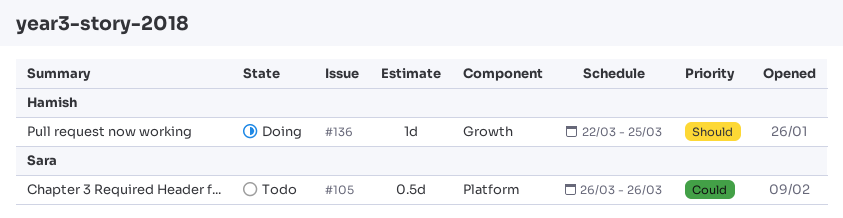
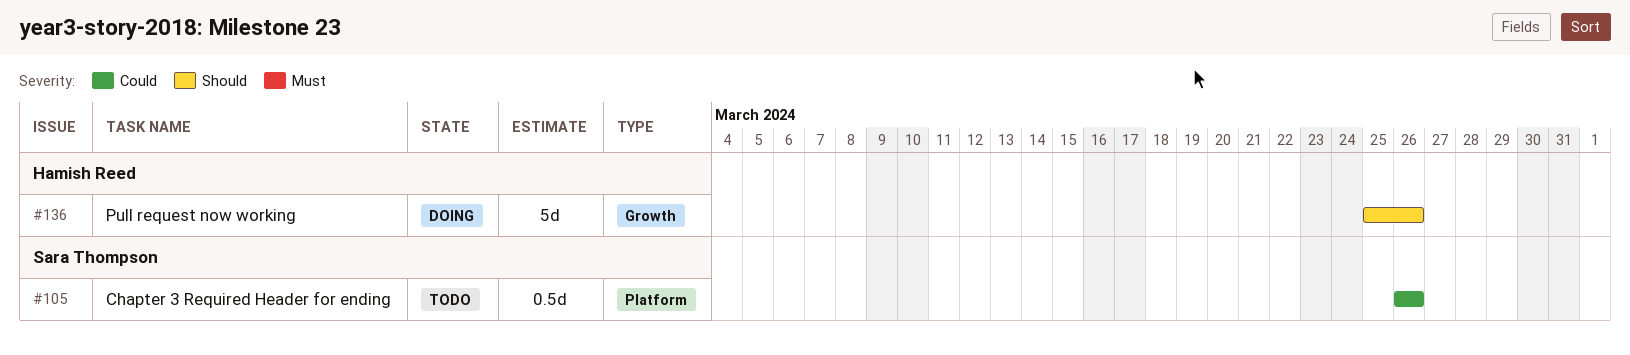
#136, estimate: 1d -> 5d
#136, start: Mar 22 -> Mar 25
#136, due: Mar 25 -> Mar 26

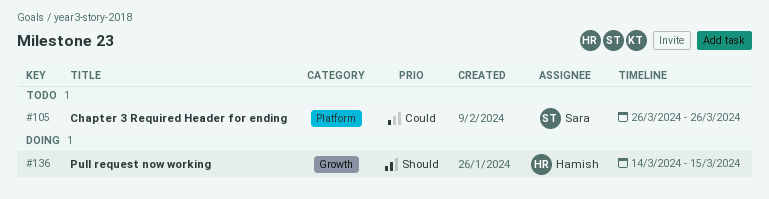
#136, start: Mar 25 -> Mar 14
#136, due: Mar 26 -> Mar 15

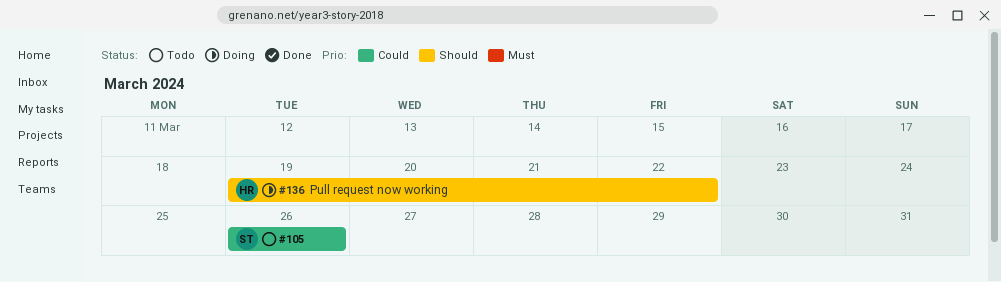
#136, start: Mar 14 -> Mar 19
#136, due: Mar 15 -> Mar 22

